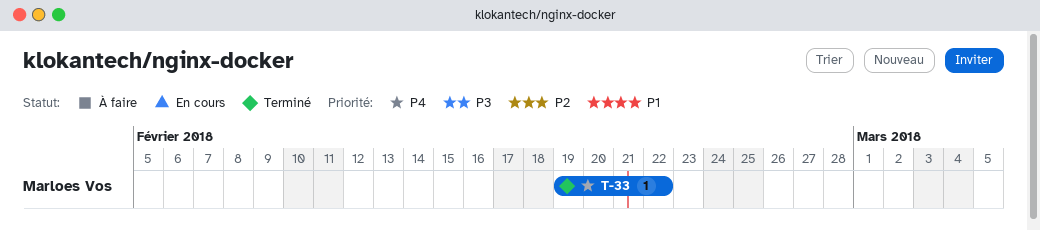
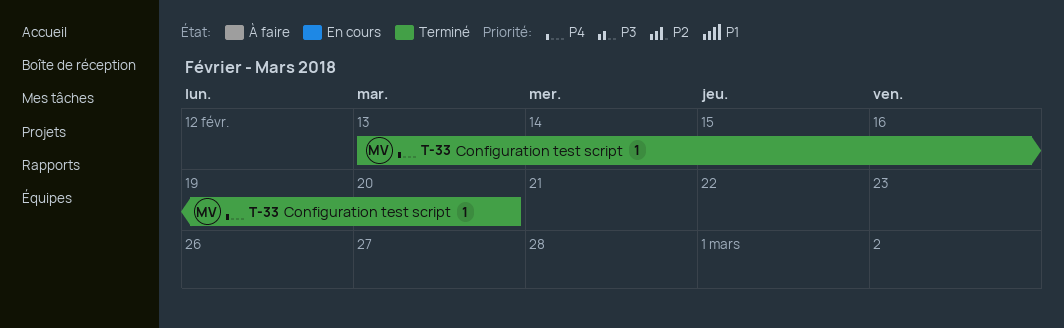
T-33, start: Feb 19 -> Feb 13
T-33, due: Feb 22 -> Feb 20

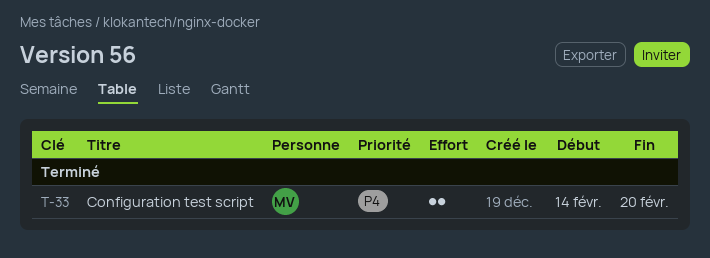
T-33, estimate: 1 -> 2
T-33, start: Feb 13 -> Feb 14

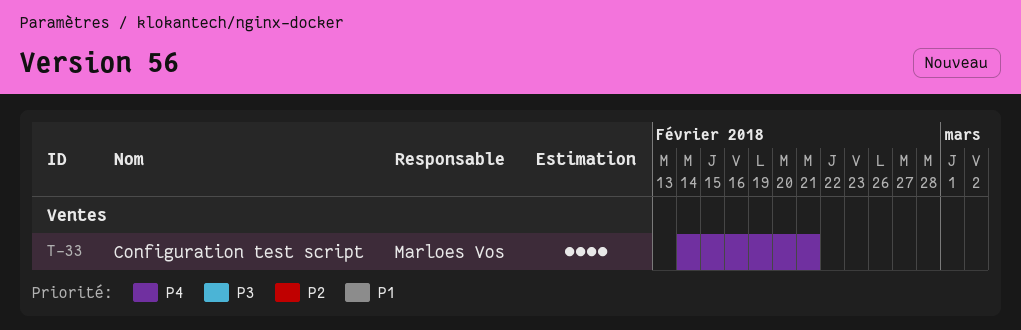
T-33, estimate: 2 -> 4
T-33, due: Feb 20 -> Feb 21

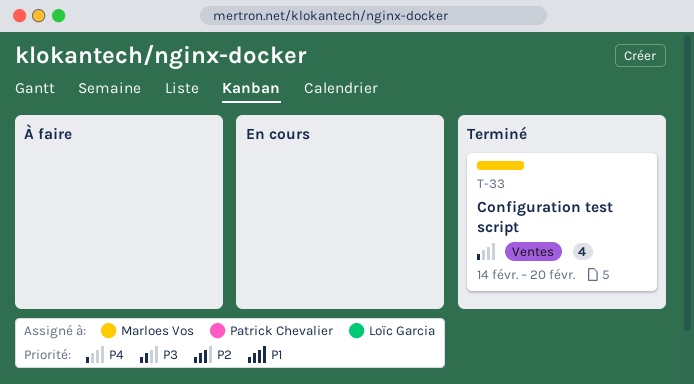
T-33, due: Feb 21 -> Feb 20

